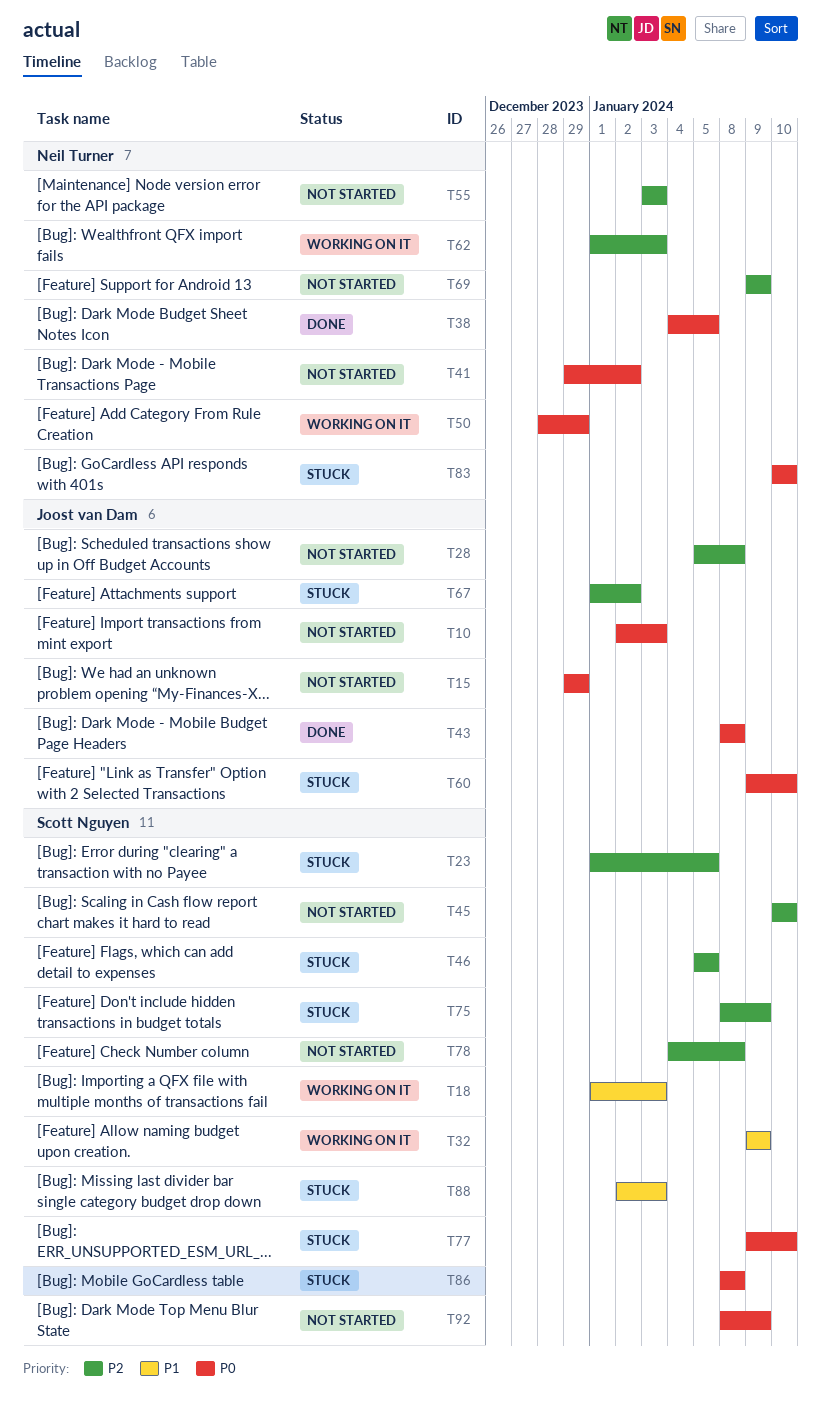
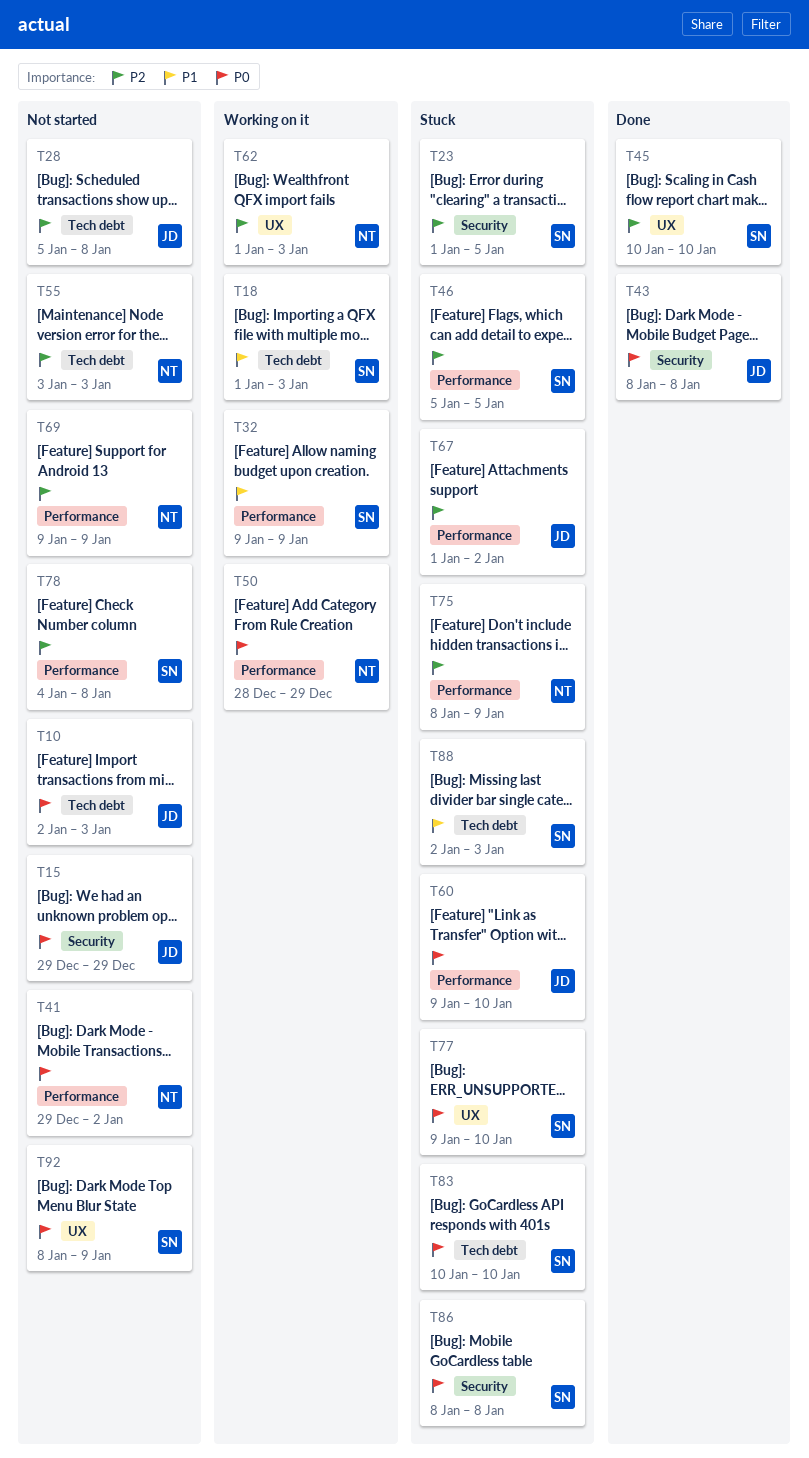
T38: present -> none
T45, status: Not started -> Done
T75, owner: Scott Nguyen -> Neil Turner
T83, owner: Neil Turner -> Scott Nguyen

